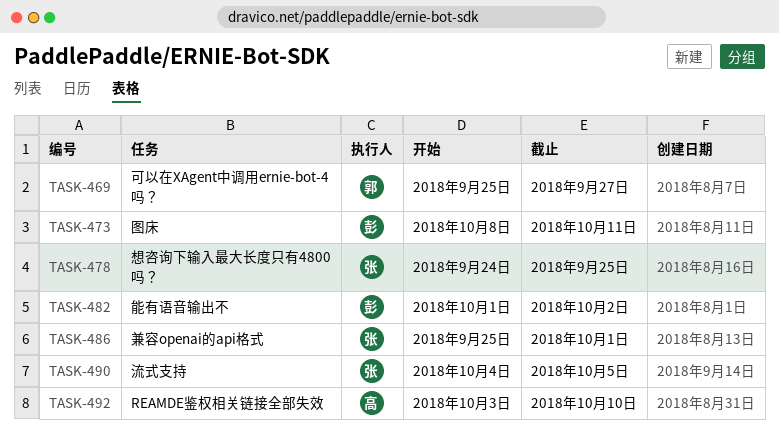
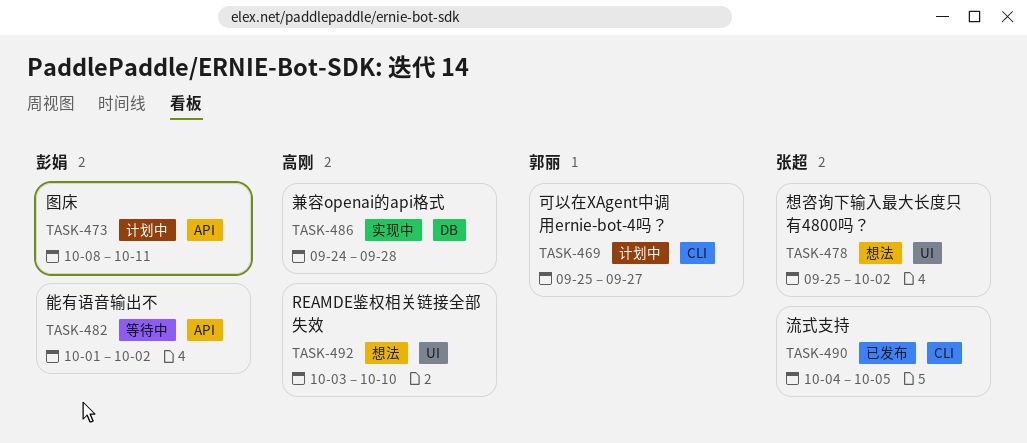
TASK-478, start: Sep 24 -> Sep 25
TASK-478, due: Sep 25 -> Oct 2
TASK-486, owner: 张超 -> 高刚
TASK-486, start: Sep 25 -> Sep 24
TASK-486, due: Oct 1 -> Sep 28

